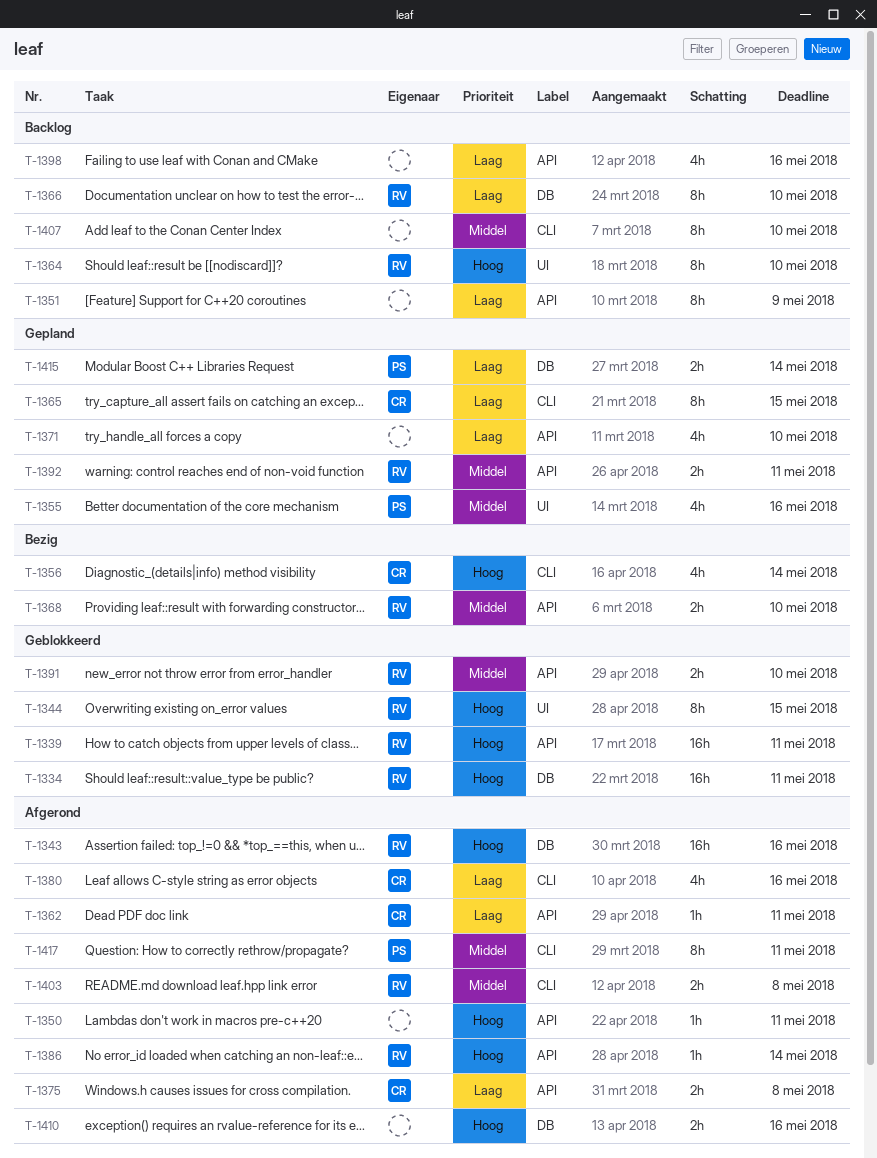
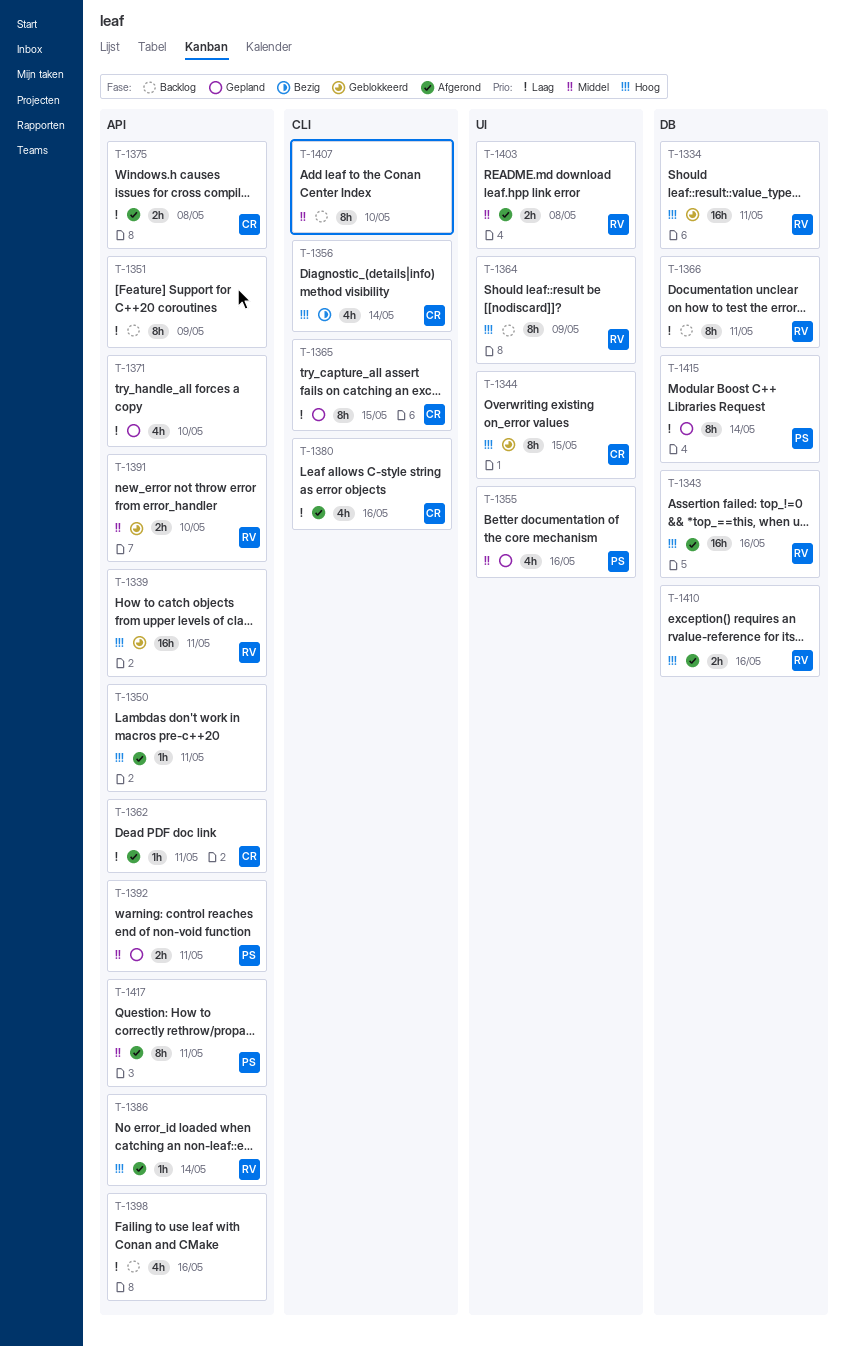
T-1344, owner: RV -> CR
T-1364, due: May 10 -> May 9
T-1366, due: May 10 -> May 11
T-1368: present -> none
T-1392, owner: RV -> PS
T-1403, label: CLI -> UI
T-1410, owner: none -> RV
T-1415, estimate: 2h -> 8h
T-1417, label: CLI -> API

